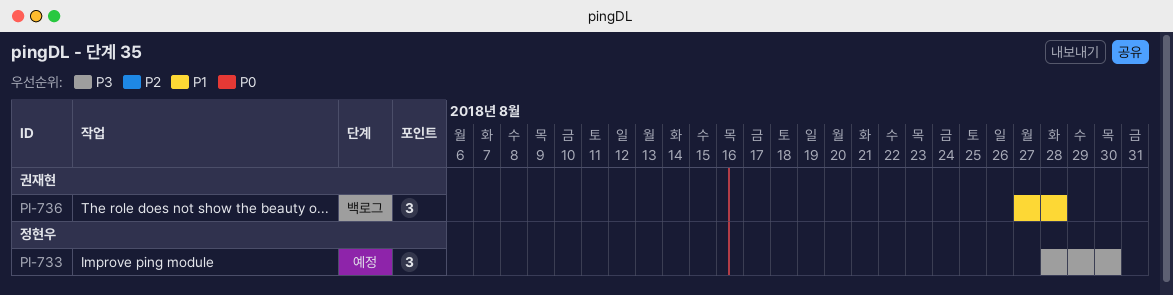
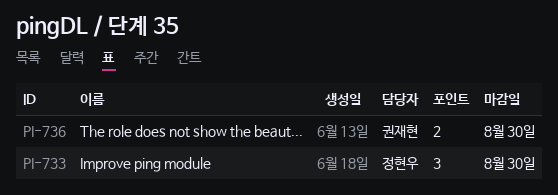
PI-736, estimate: 3 -> 2
PI-736, due: Aug 28 -> Aug 30

